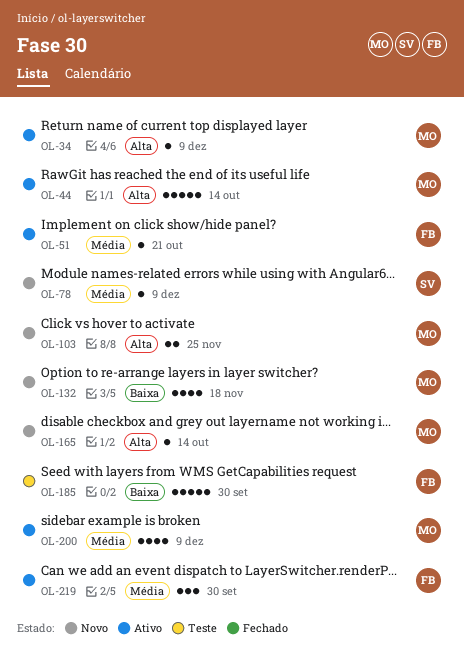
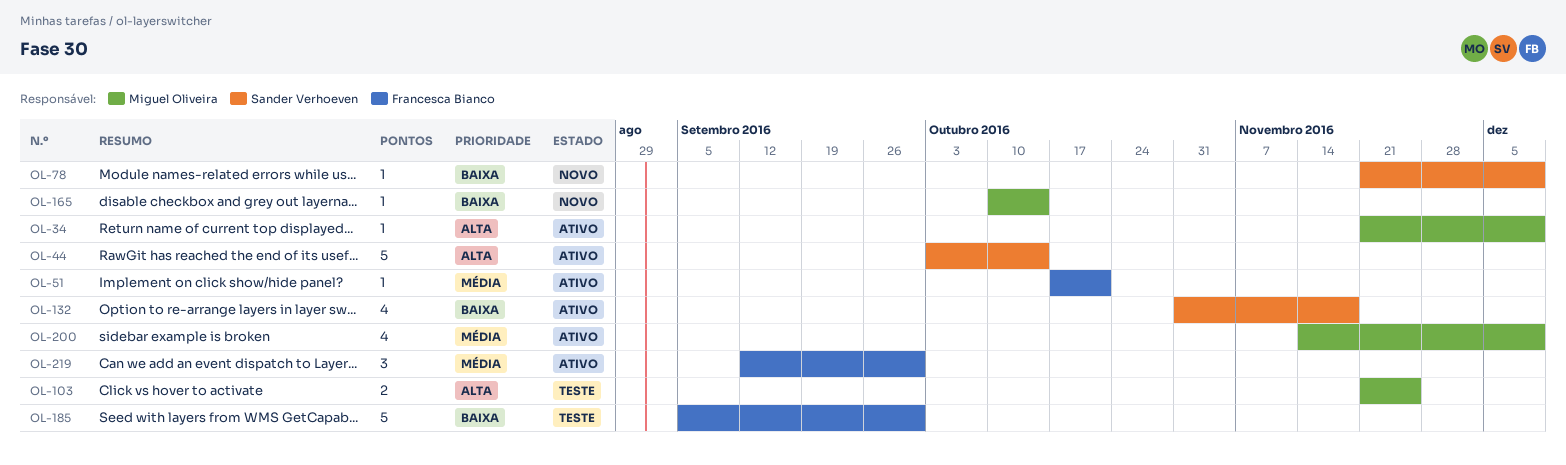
OL-44, owner: Miguel Oliveira -> Sander Verhoeven
OL-78, priority: Média -> Baixa
OL-103, status: Novo -> Teste
OL-132, status: Novo -> Ativo
OL-132, owner: Miguel Oliveira -> Sander Verhoeven
OL-165, priority: Alta -> Baixa

